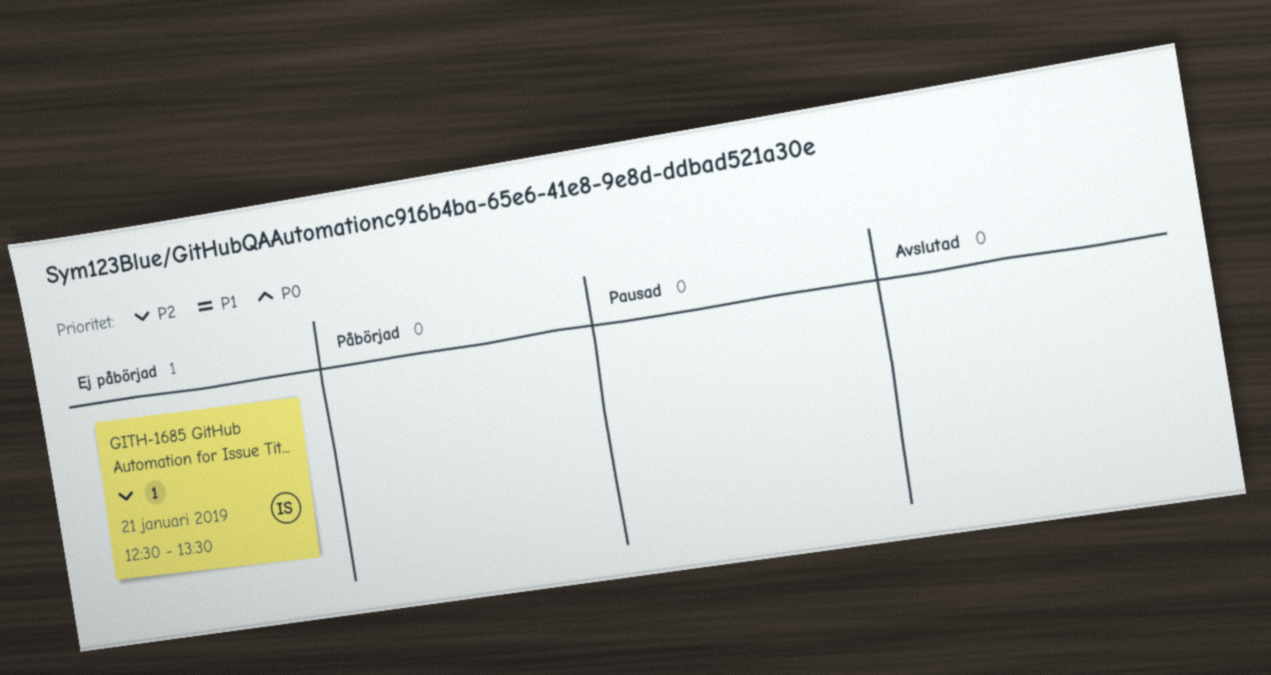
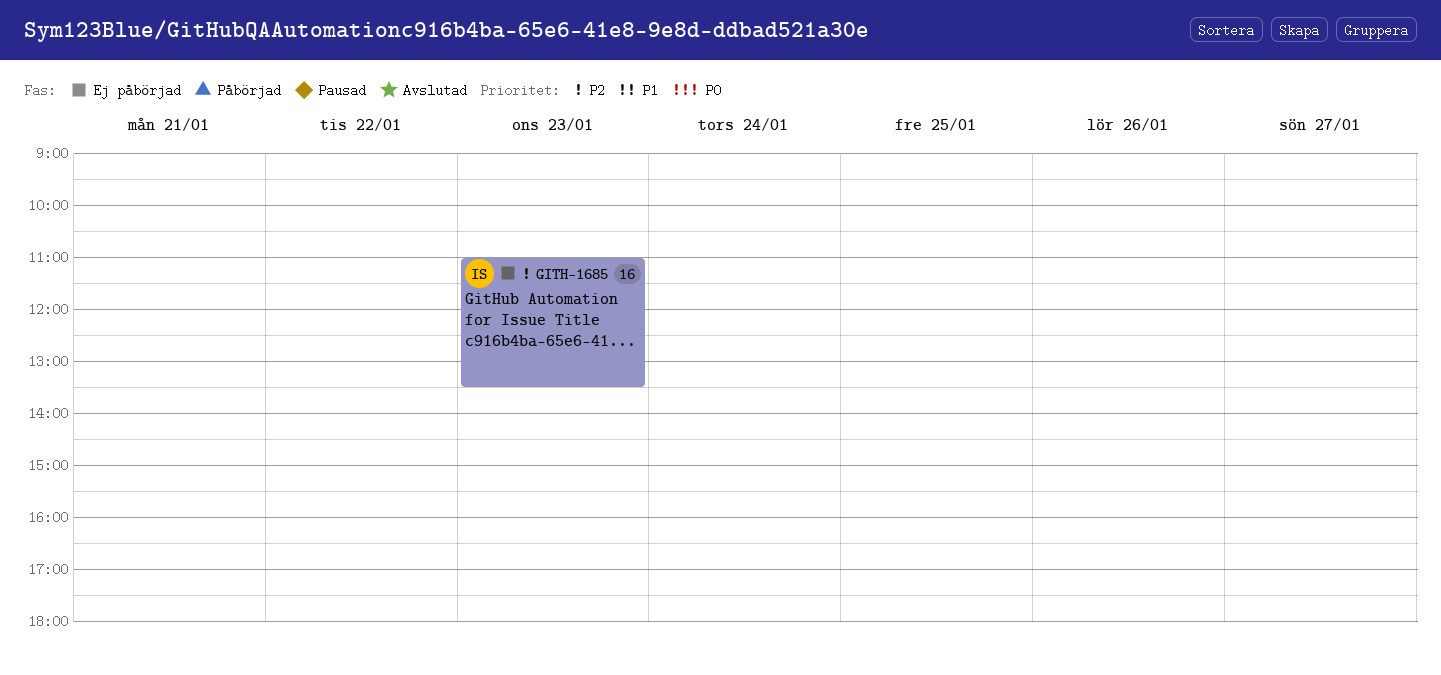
GITH-1685, estimate: 1 -> 16
GITH-1685, day: Jan 21 -> Jan 23
GITH-1685, begins: 12:30 -> 11:00

